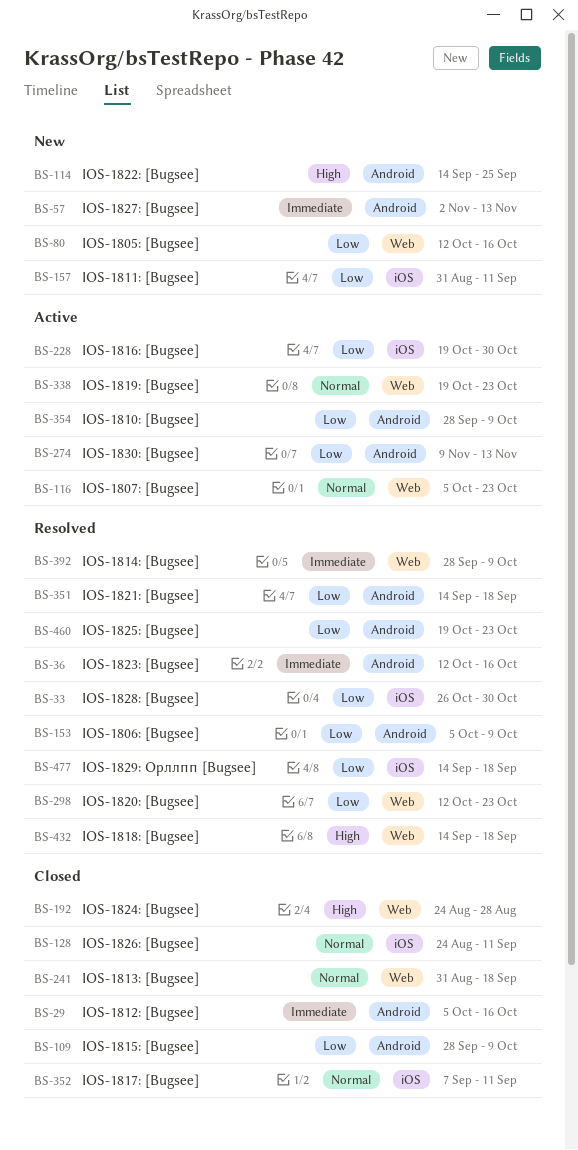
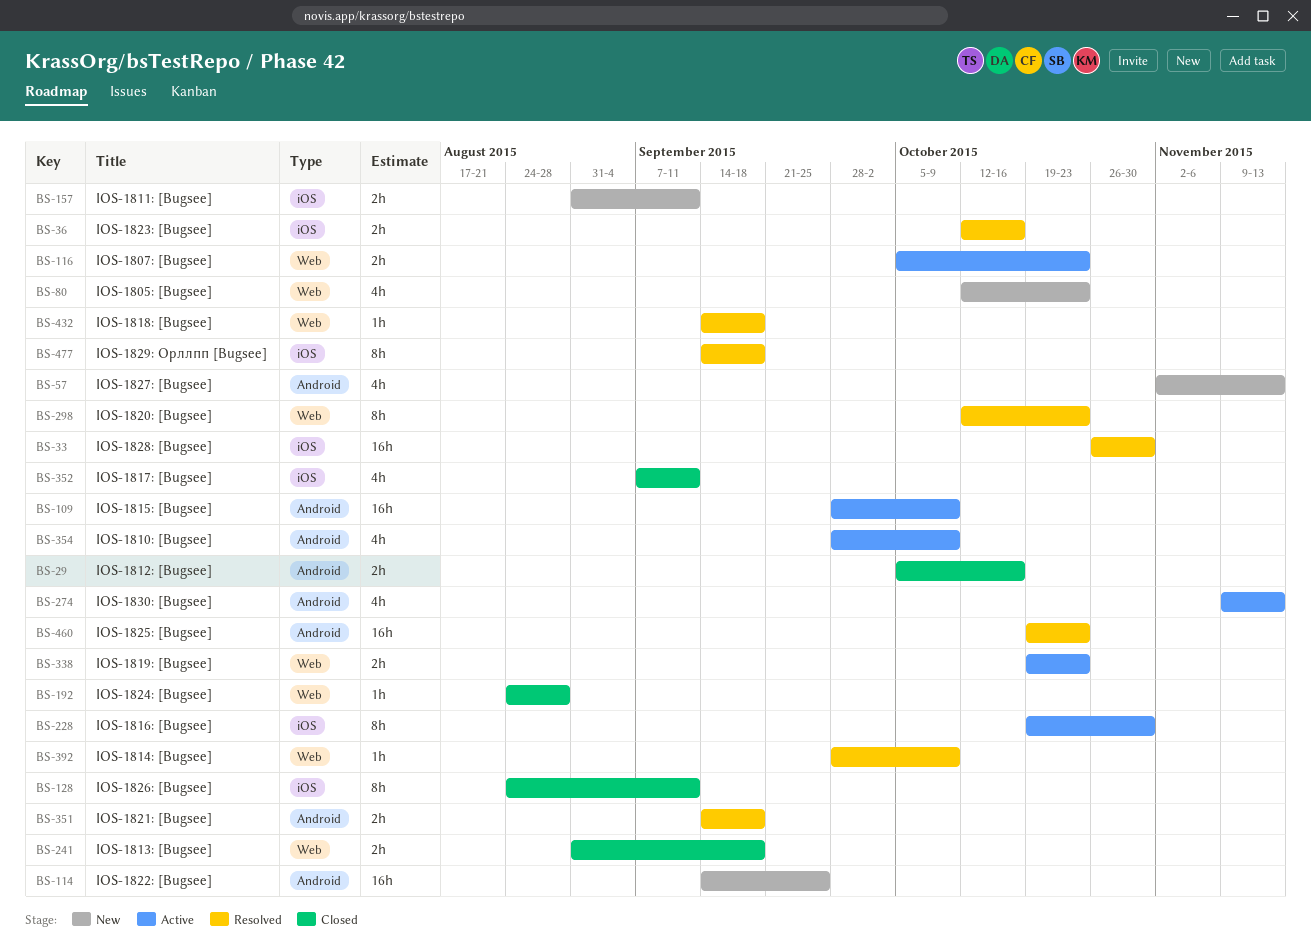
BS-36, label: Android -> iOS
BS-80, due: Oct 16 -> Oct 23
BS-109, status: Closed -> Active
BS-153: present -> none

